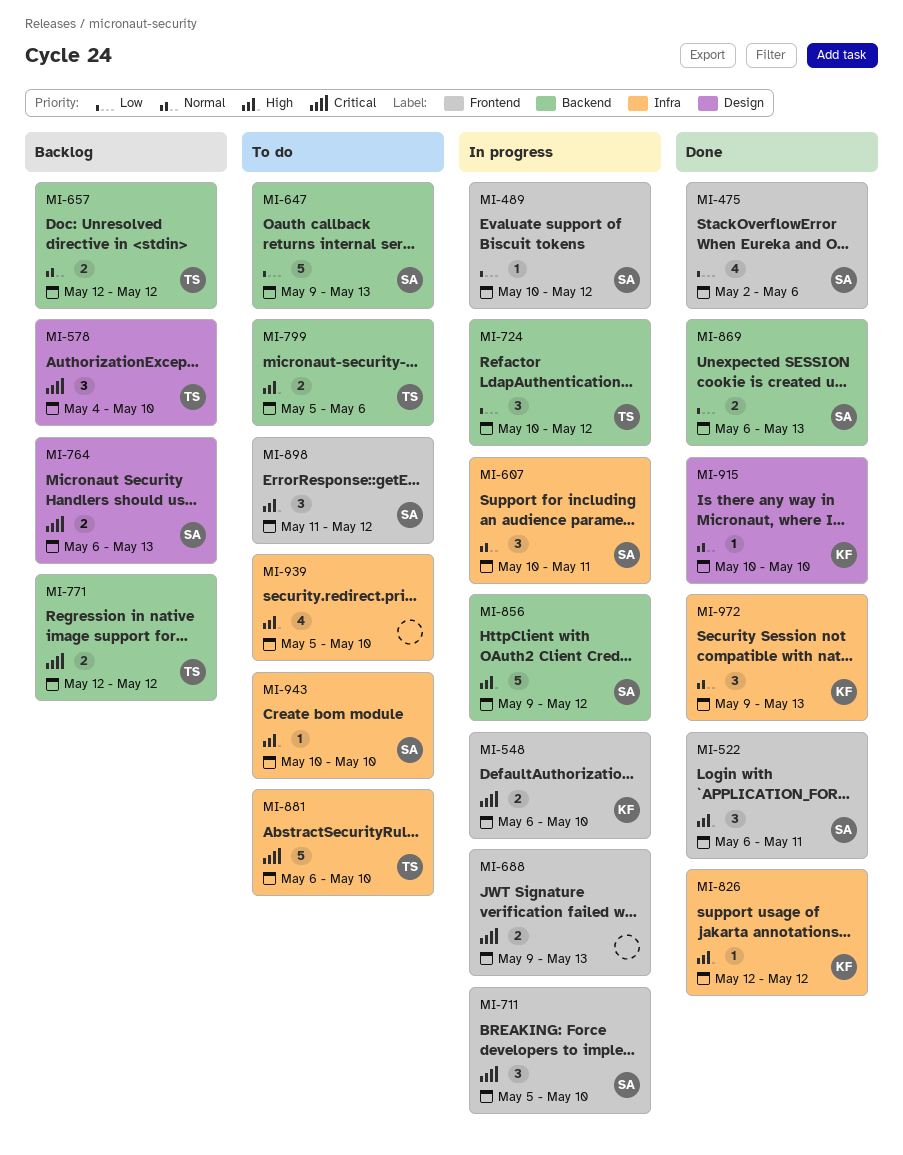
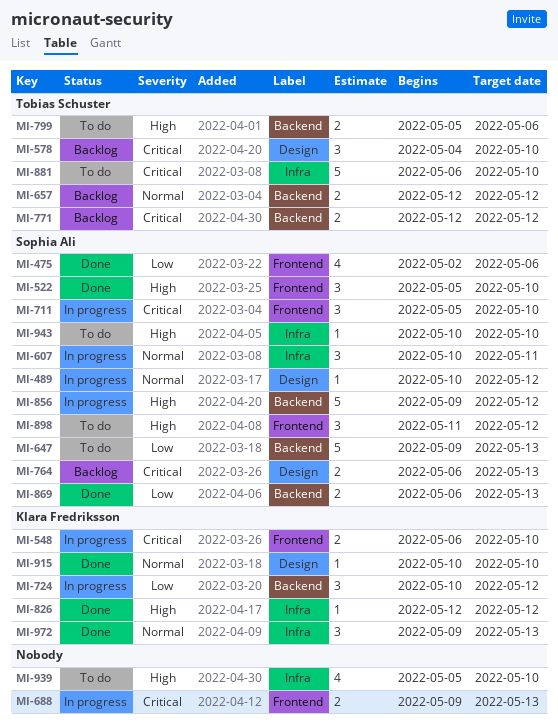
MI-489, priority: Low -> Normal
MI-489, label: Frontend -> Design
MI-522, start: May 6 -> May 5
MI-522, due: May 11 -> May 10
MI-724, owner: Tobias Schuster -> Klara Fredriksson

